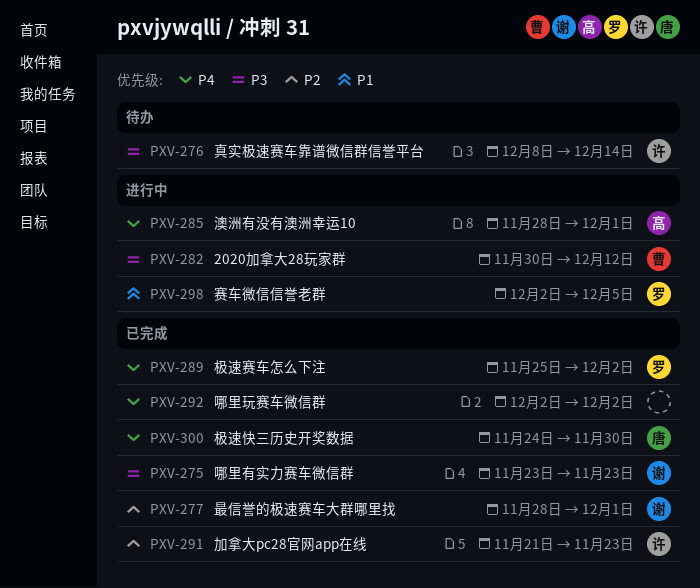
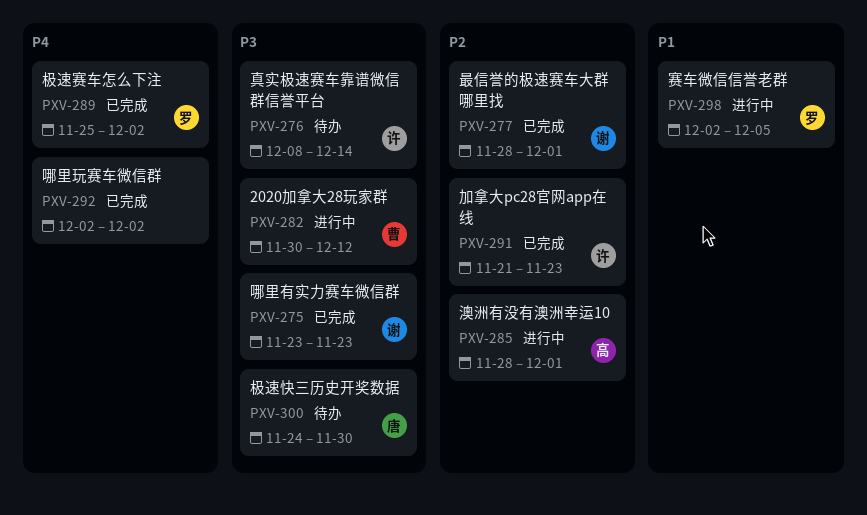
PXV-285, priority: P4 -> P2
PXV-300, status: 已完成 -> 待办
PXV-300, priority: P4 -> P3

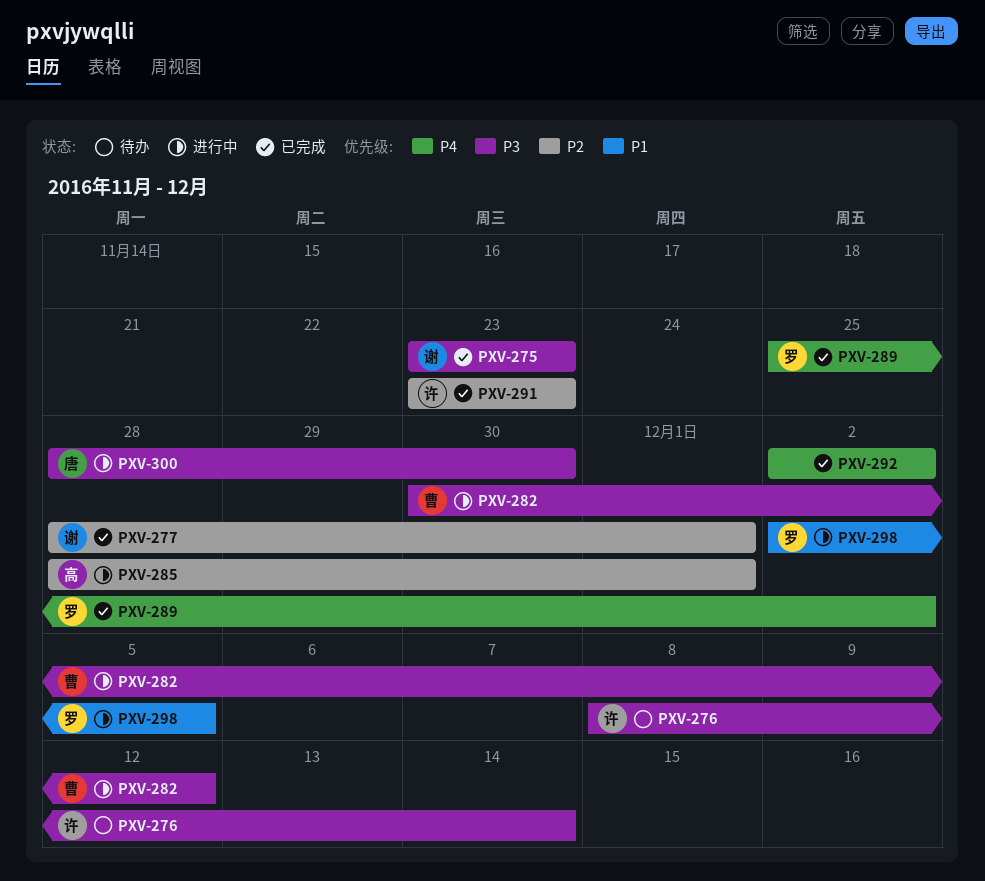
PXV-291, start: Nov 21 -> Nov 23
PXV-300, status: 待办 -> 进行中
PXV-300, start: Nov 24 -> Nov 28

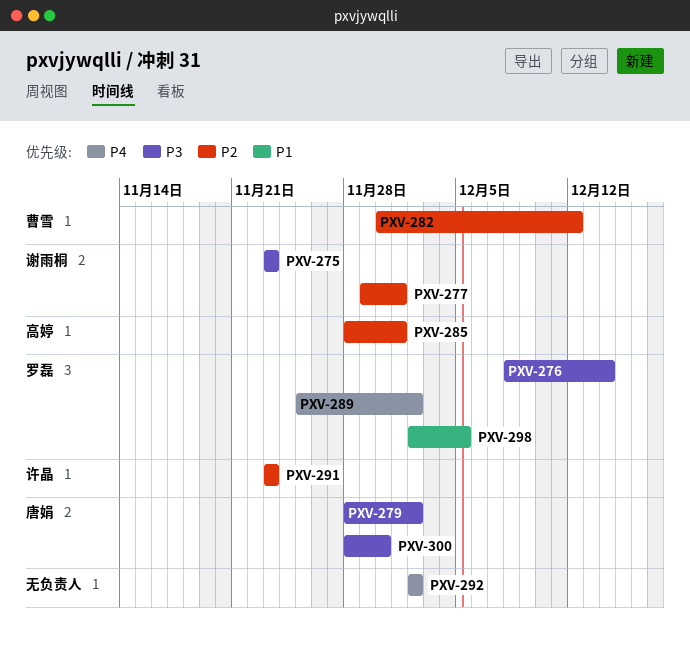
PXV-276, owner: 许晶 -> 罗磊
PXV-277, start: Nov 28 -> Nov 29
PXV-279: none -> present
PXV-282, priority: P3 -> P2

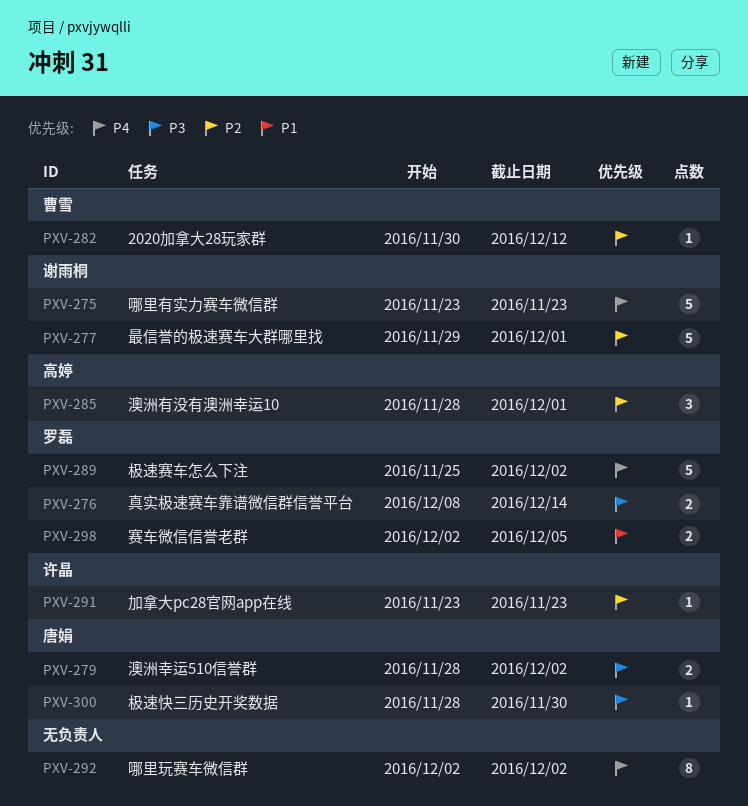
PXV-275, priority: P3 -> P4

